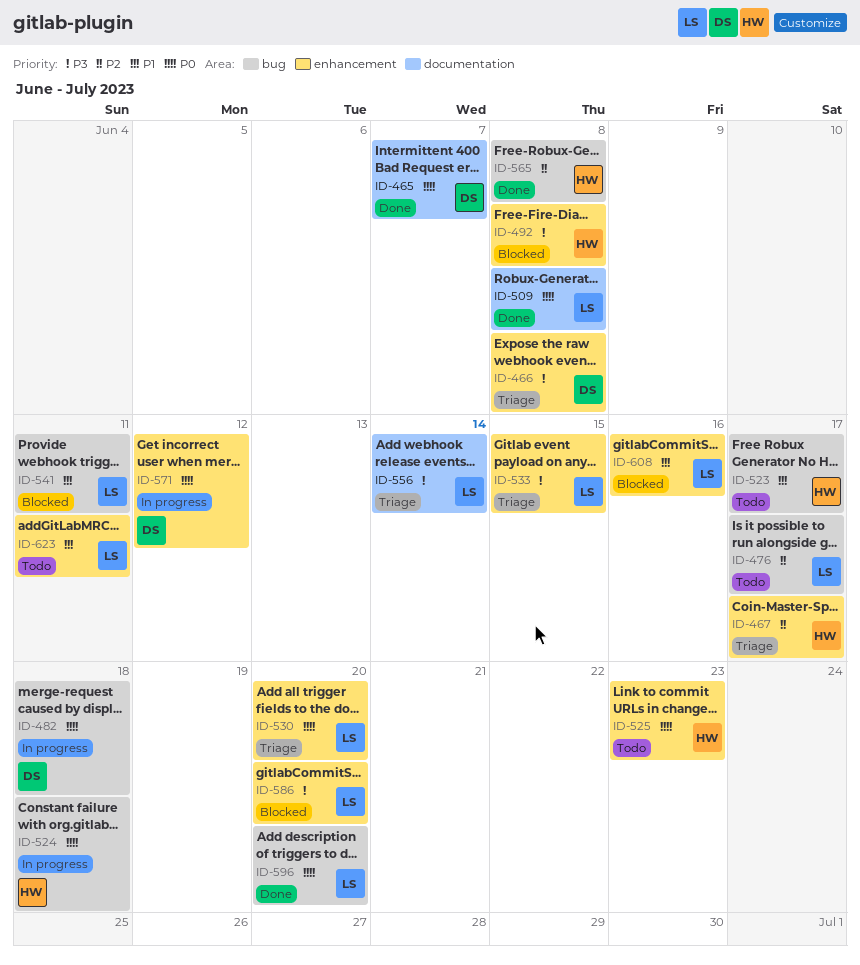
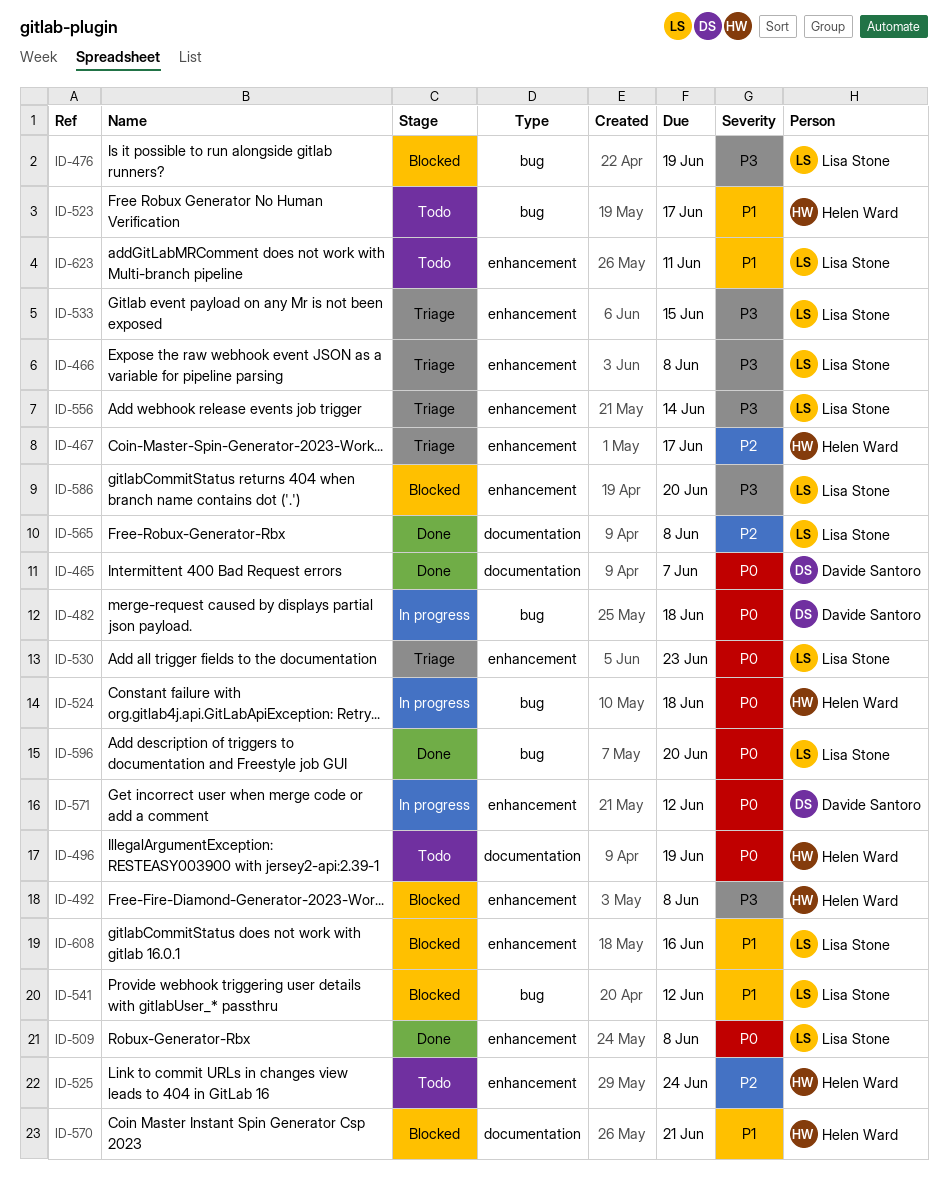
ID-466, owner: Davide Santoro -> Lisa Stone
ID-476, status: Todo -> Blocked
ID-476, priority: P2 -> P3
ID-476, due: Jun 17 -> Jun 19
ID-496: none -> present
ID-509, label: documentation -> enhancement
ID-525, priority: P0 -> P2
ID-525, due: Jun 23 -> Jun 24
ID-530, due: Jun 20 -> Jun 23
ID-541, due: Jun 11 -> Jun 12
ID-556, label: documentation -> enhancement
ID-565, owner: Helen Ward -> Lisa Stone
ID-565, label: bug -> documentation
ID-570: none -> present

